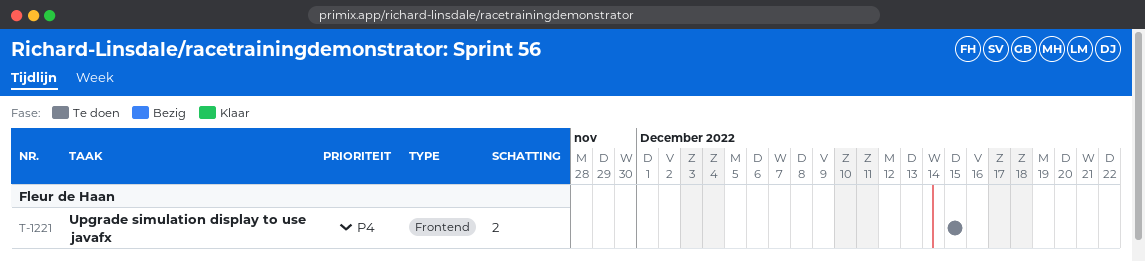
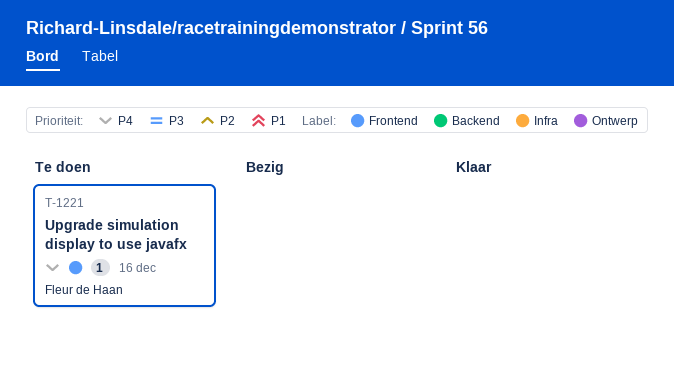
T-1221, estimate: 2 -> 1
T-1221, due: Dec 15 -> Dec 16

